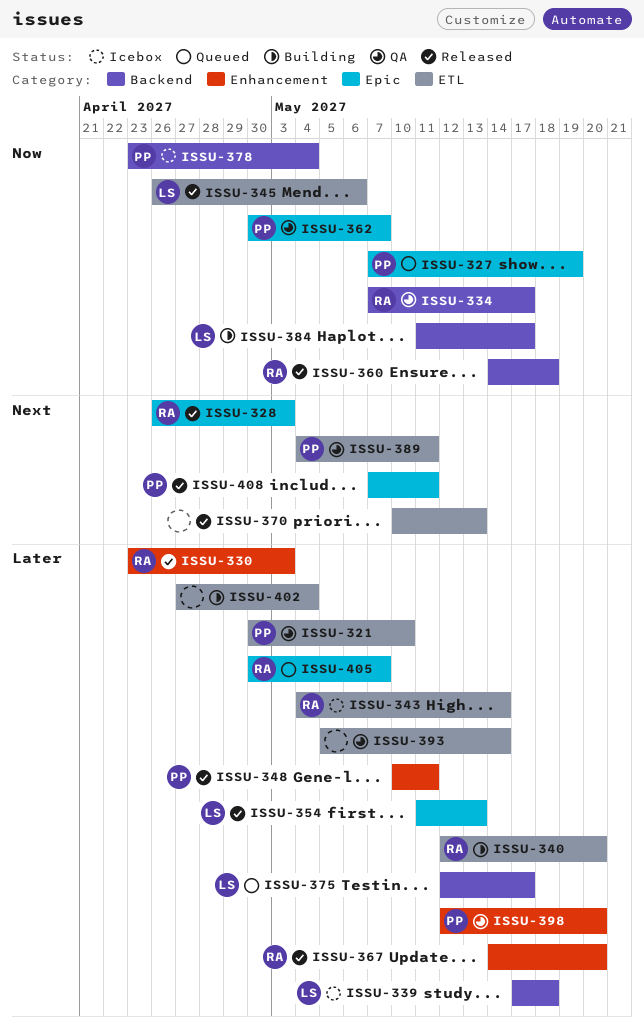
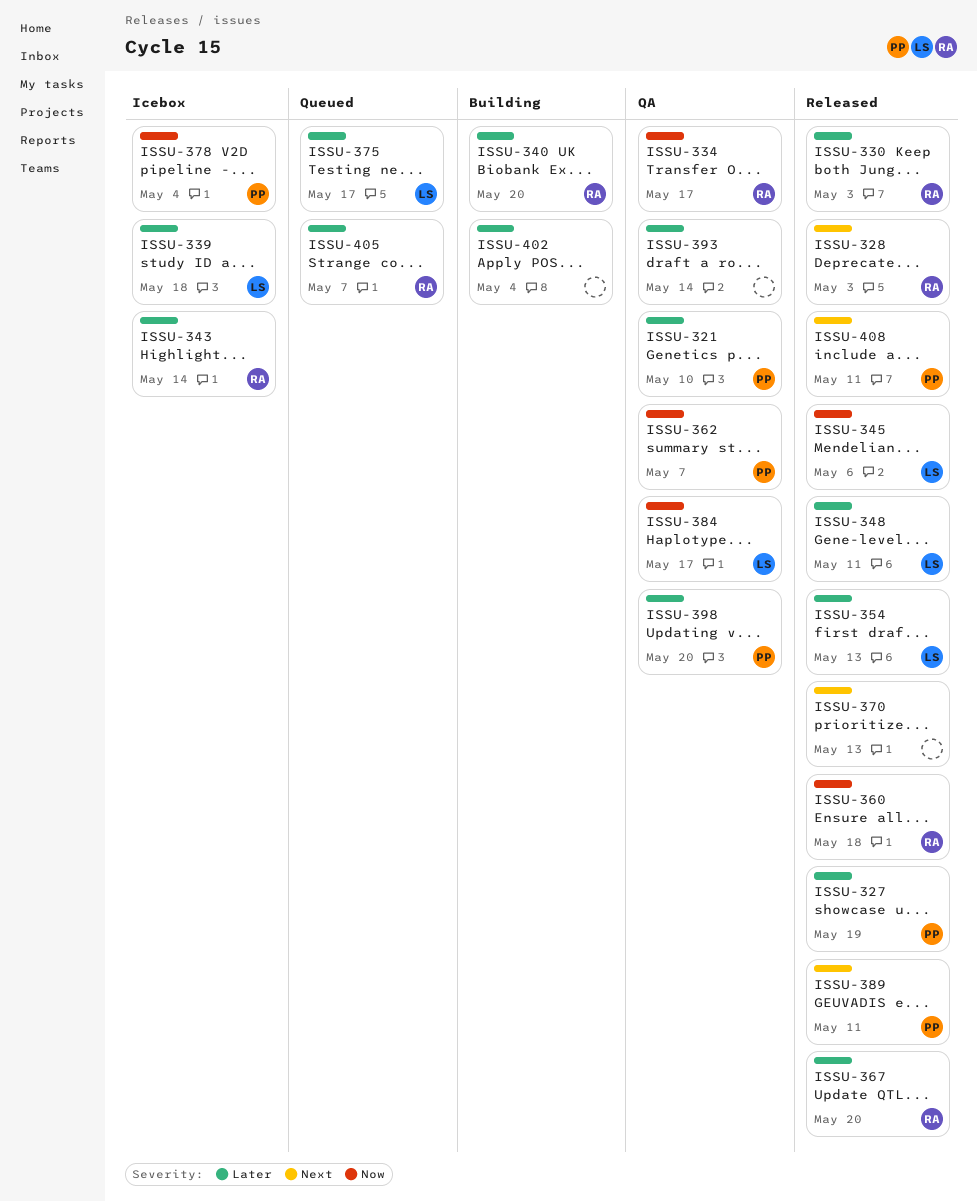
ISSU-327, status: Queued -> Released
ISSU-327, priority: Now -> Later
ISSU-348, owner: PP -> LS
ISSU-384, status: Building -> QA
ISSU-389, status: QA -> Released

